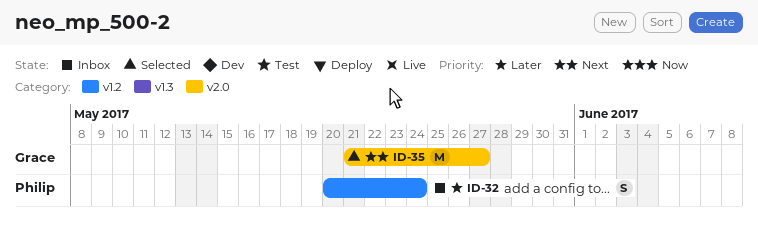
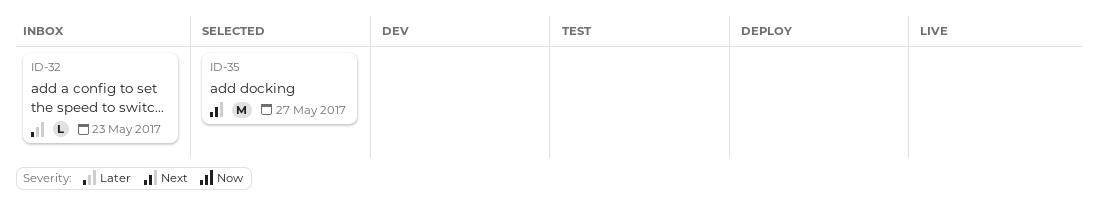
ID-32, estimate: S -> L
ID-32, due: May 24 -> May 23

